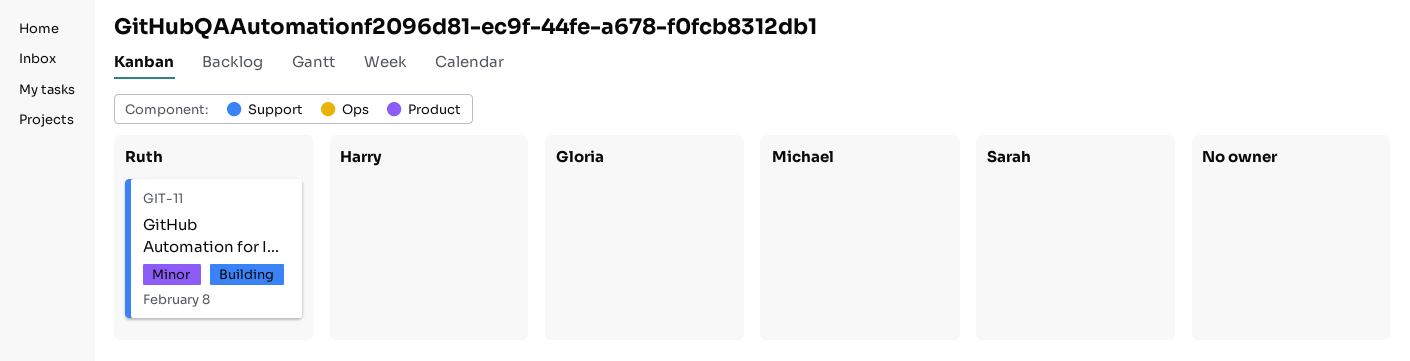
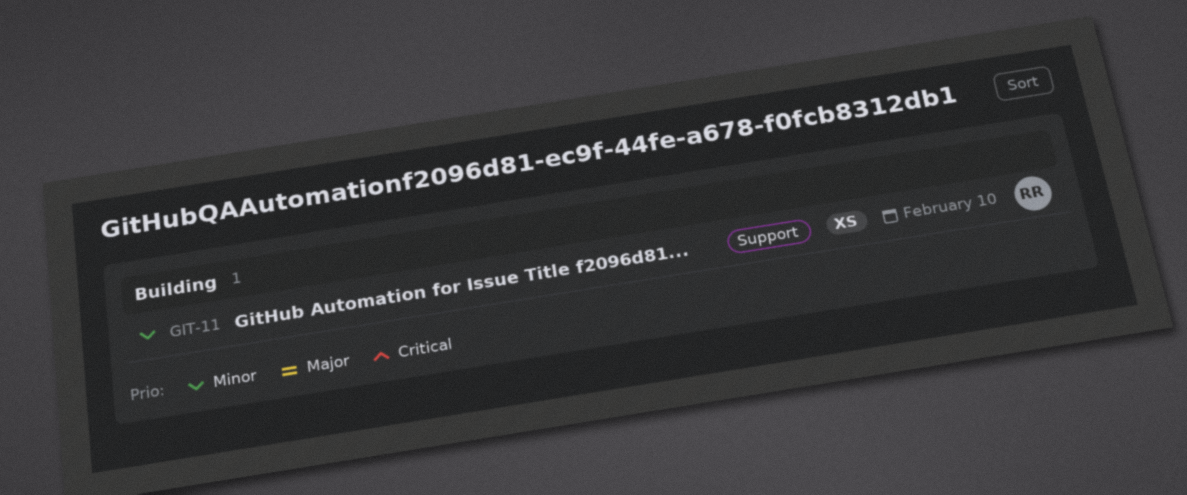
GIT-11, due: Feb 8 -> Feb 10

